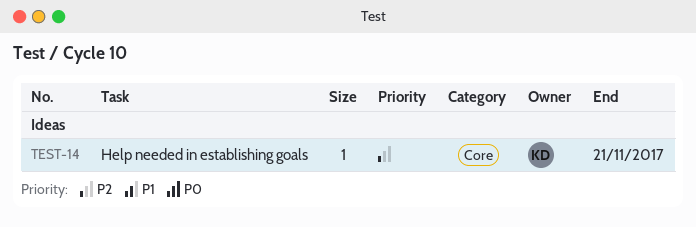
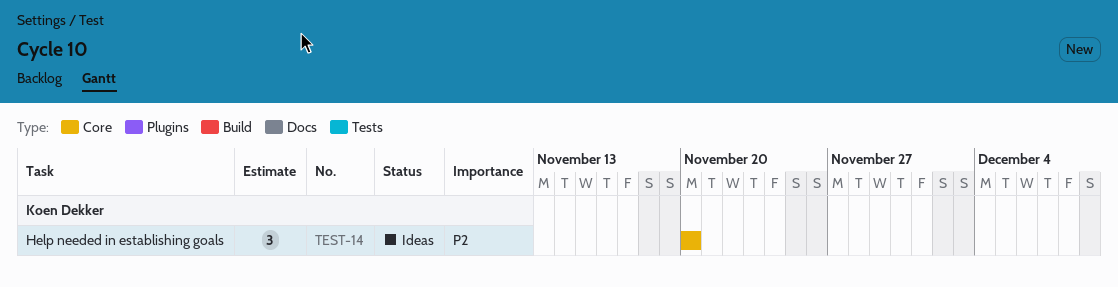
TEST-14, estimate: 1 -> 3
TEST-14, due: Nov 21 -> Nov 20

